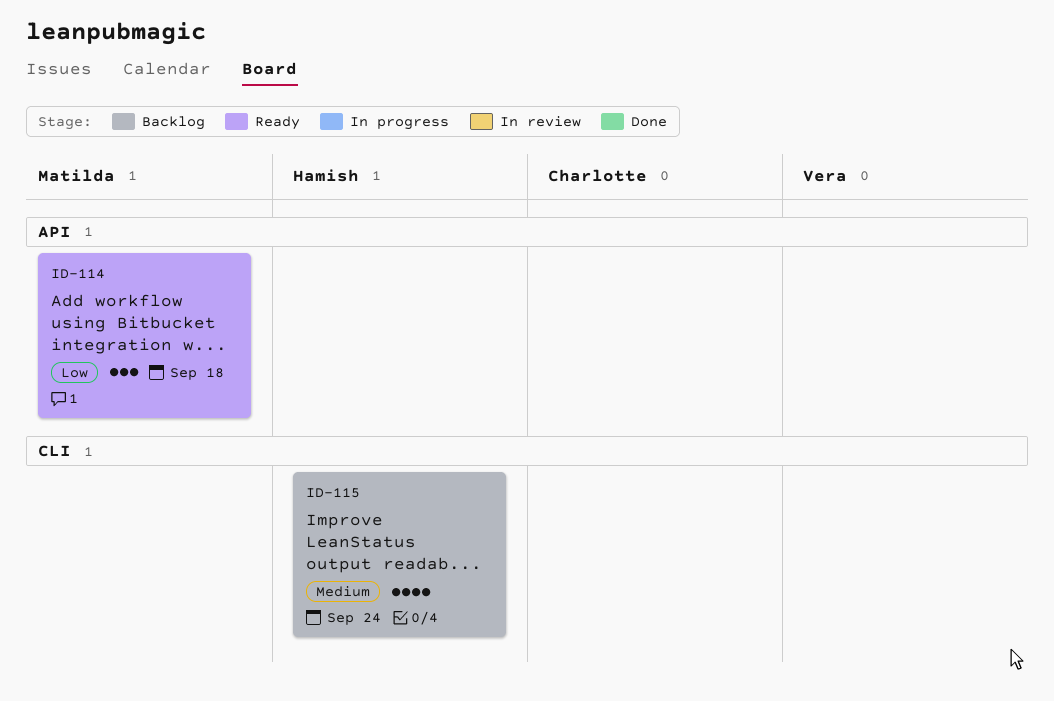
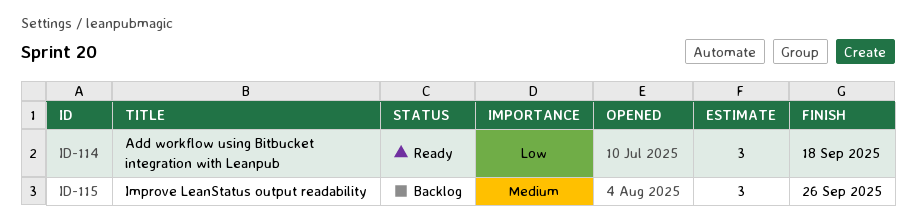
ID-115, estimate: 4 -> 3
ID-115, due: Sep 24 -> Sep 26

